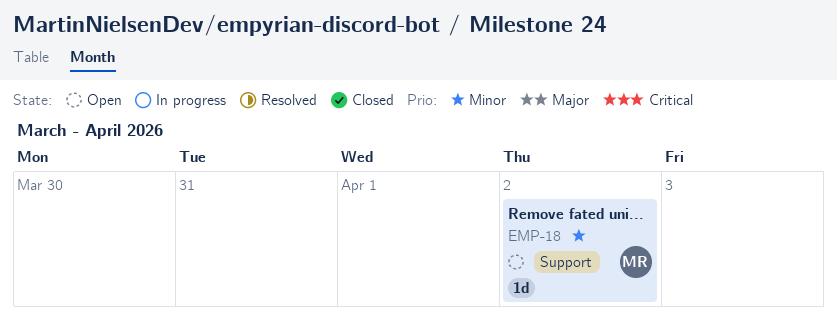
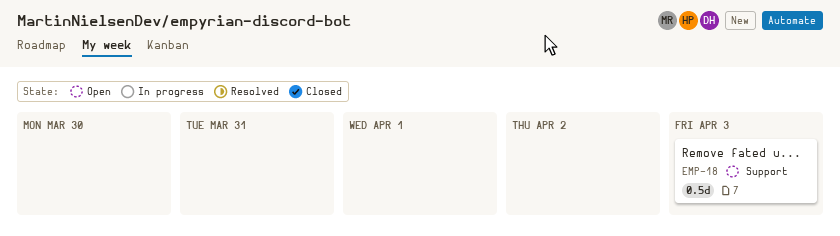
EMP-18, estimate: 1d -> 0.5d
EMP-18, due: Apr 2 -> Apr 3

